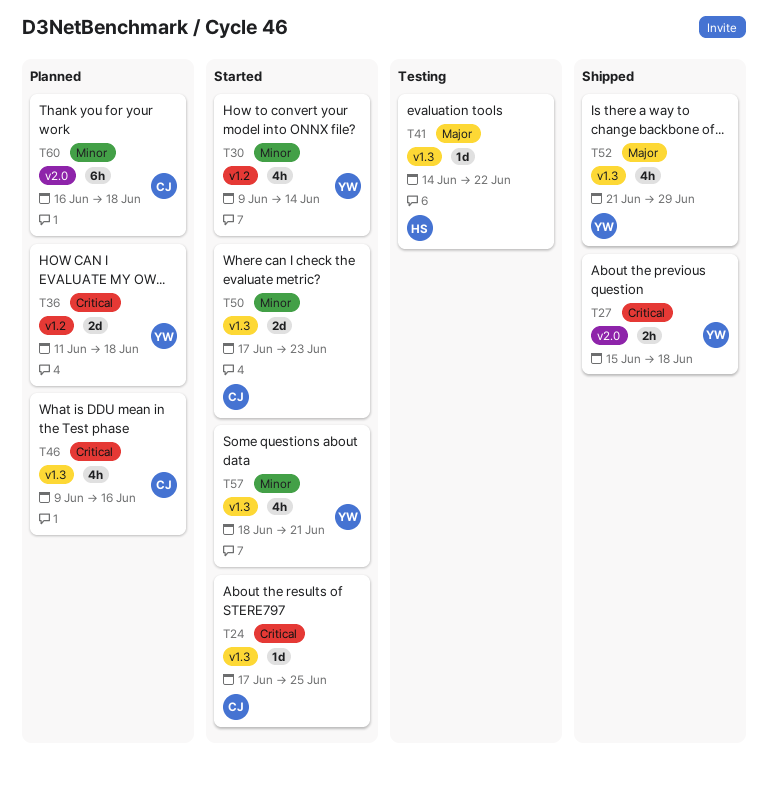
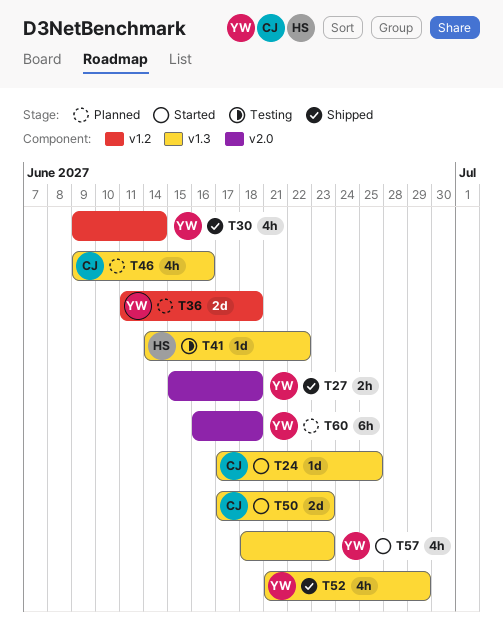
T30, status: Started -> Shipped
T57, due: Jun 21 -> Jun 23
T60, owner: CJ -> YW

